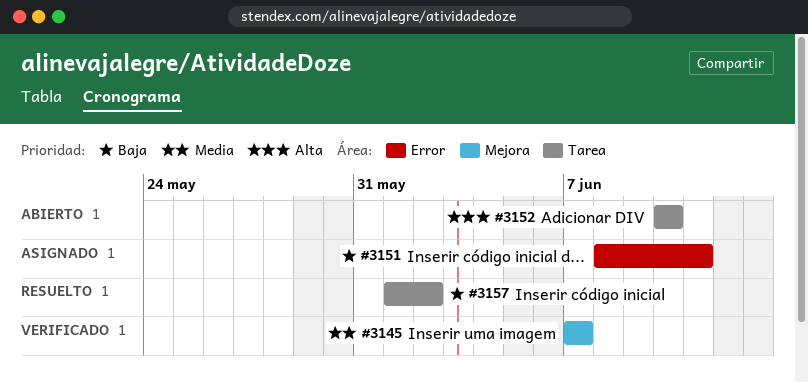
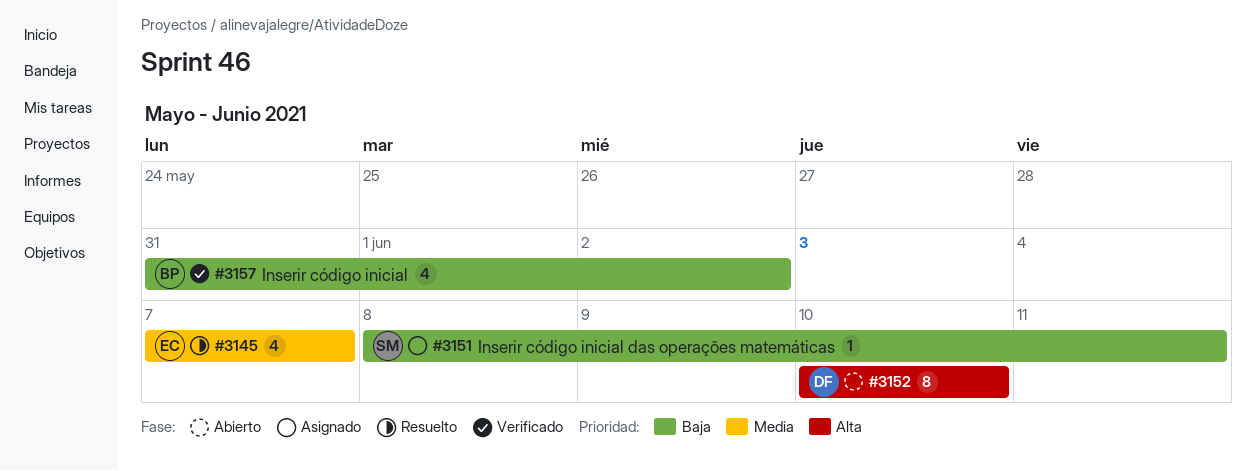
#3145, status: Verificado -> Resuelto
#3157, status: Resuelto -> Verificado
#3157, start: Jun 1 -> May 31

